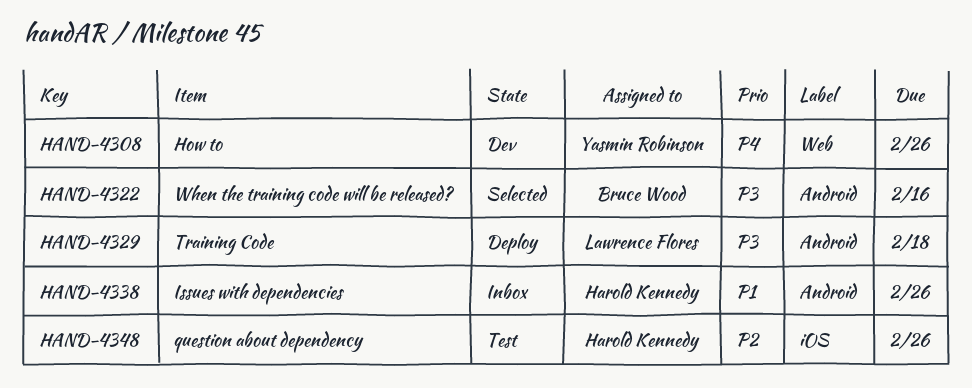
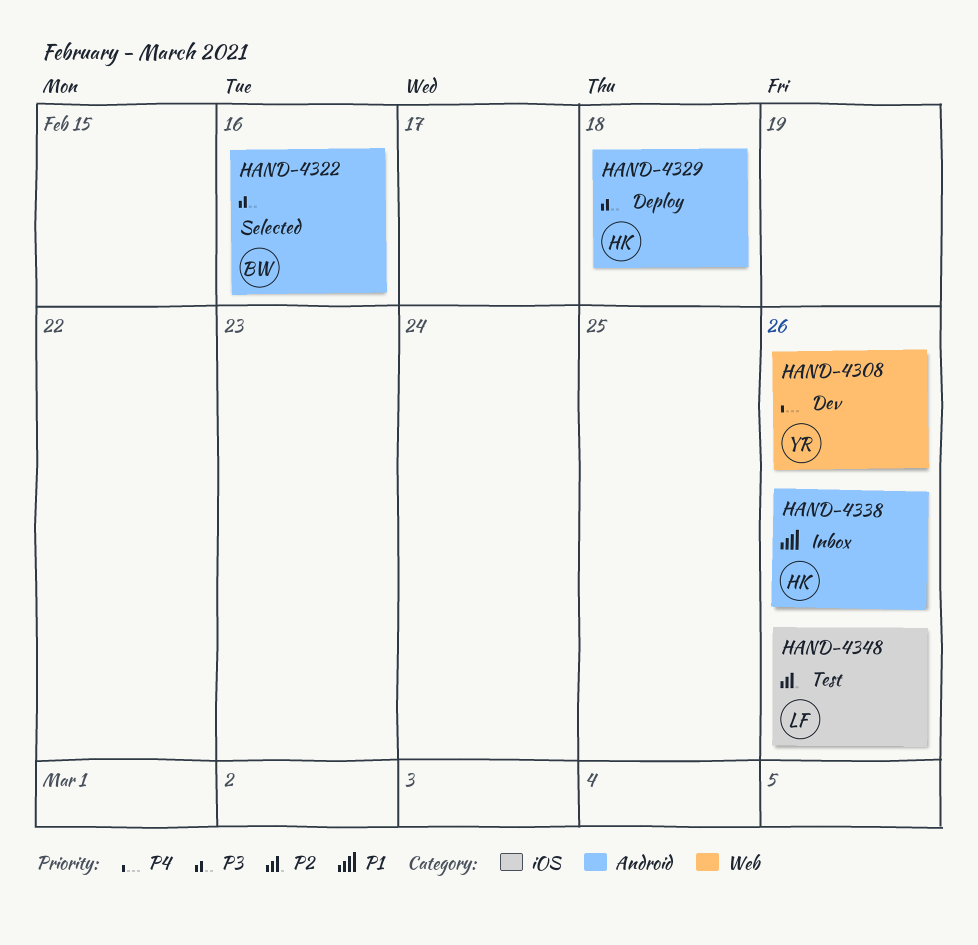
HAND-4329, owner: Lawrence Flores -> Harold Kennedy
HAND-4348, owner: Harold Kennedy -> Lawrence Flores

